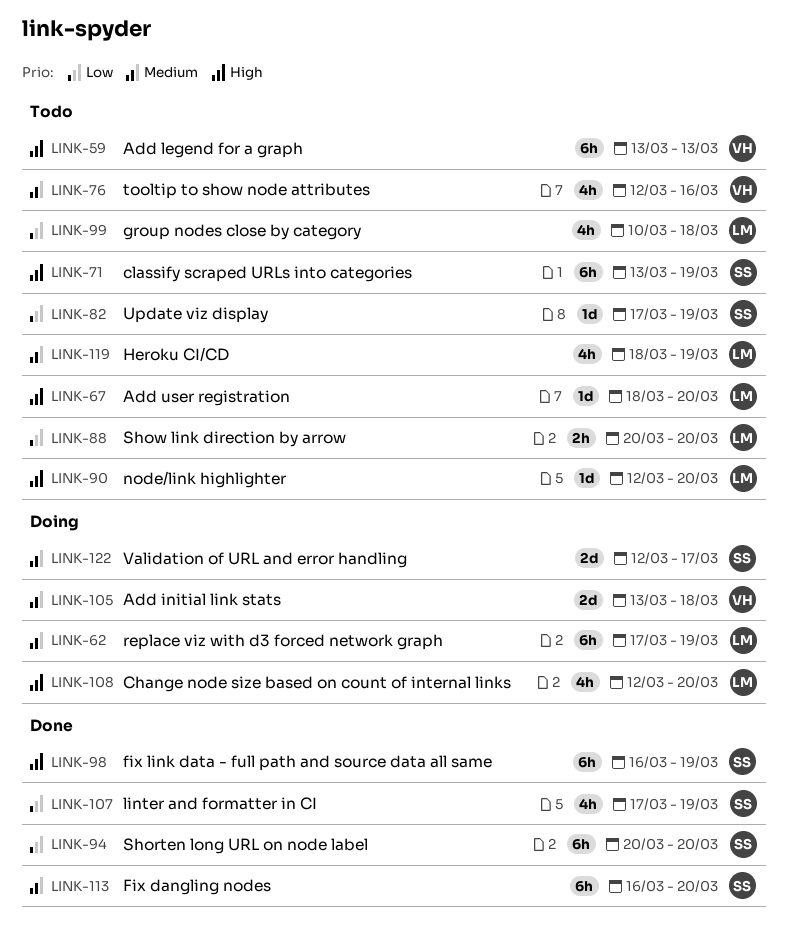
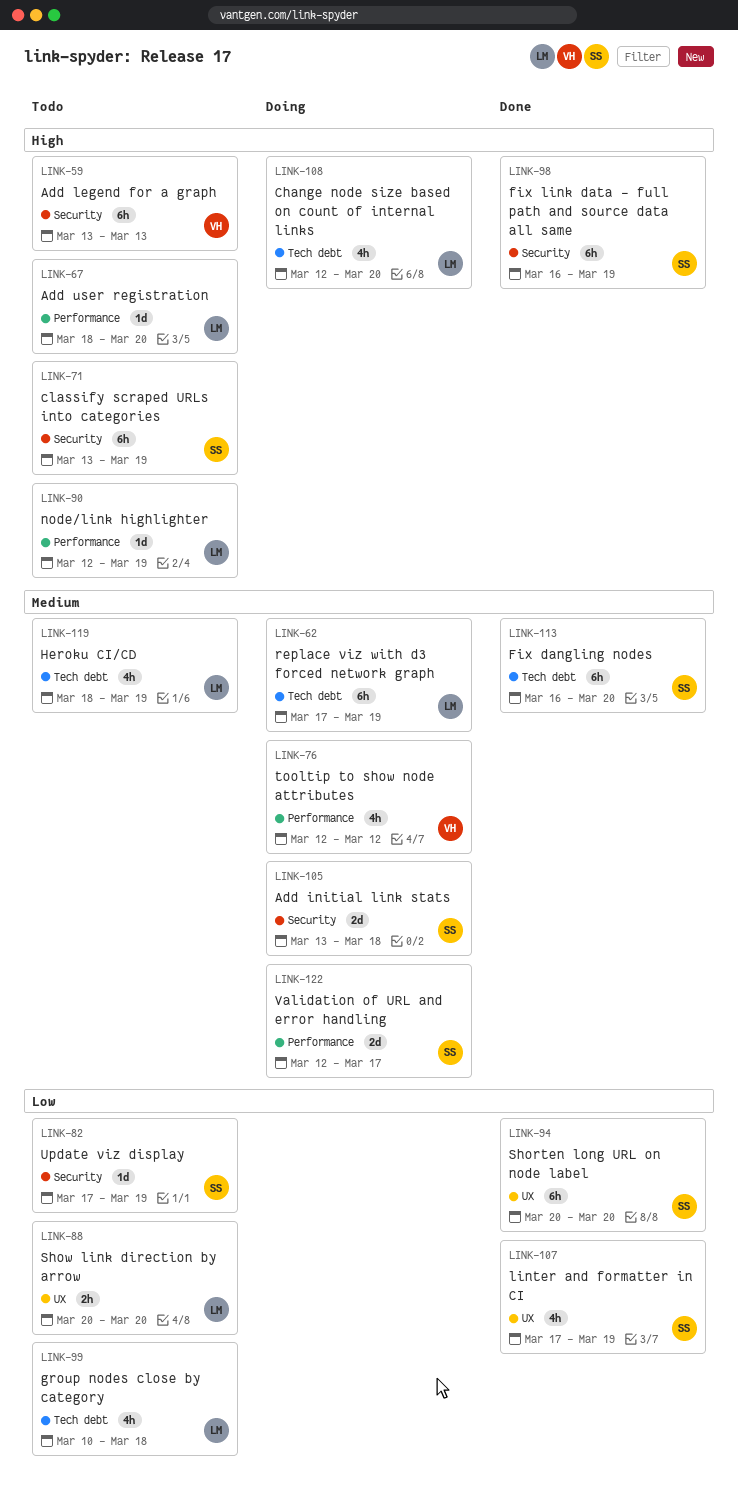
LINK-76, status: Todo -> Doing
LINK-76, due: Mar 16 -> Mar 12
LINK-90, due: Mar 20 -> Mar 19
LINK-105, owner: VH -> SS

